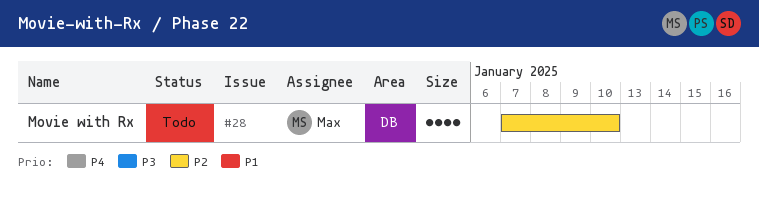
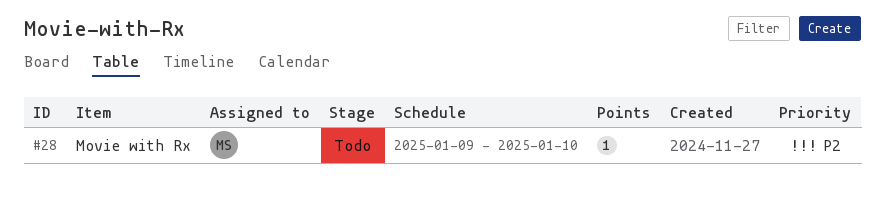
#28, estimate: 4 -> 1
#28, start: Jan 7 -> Jan 9

